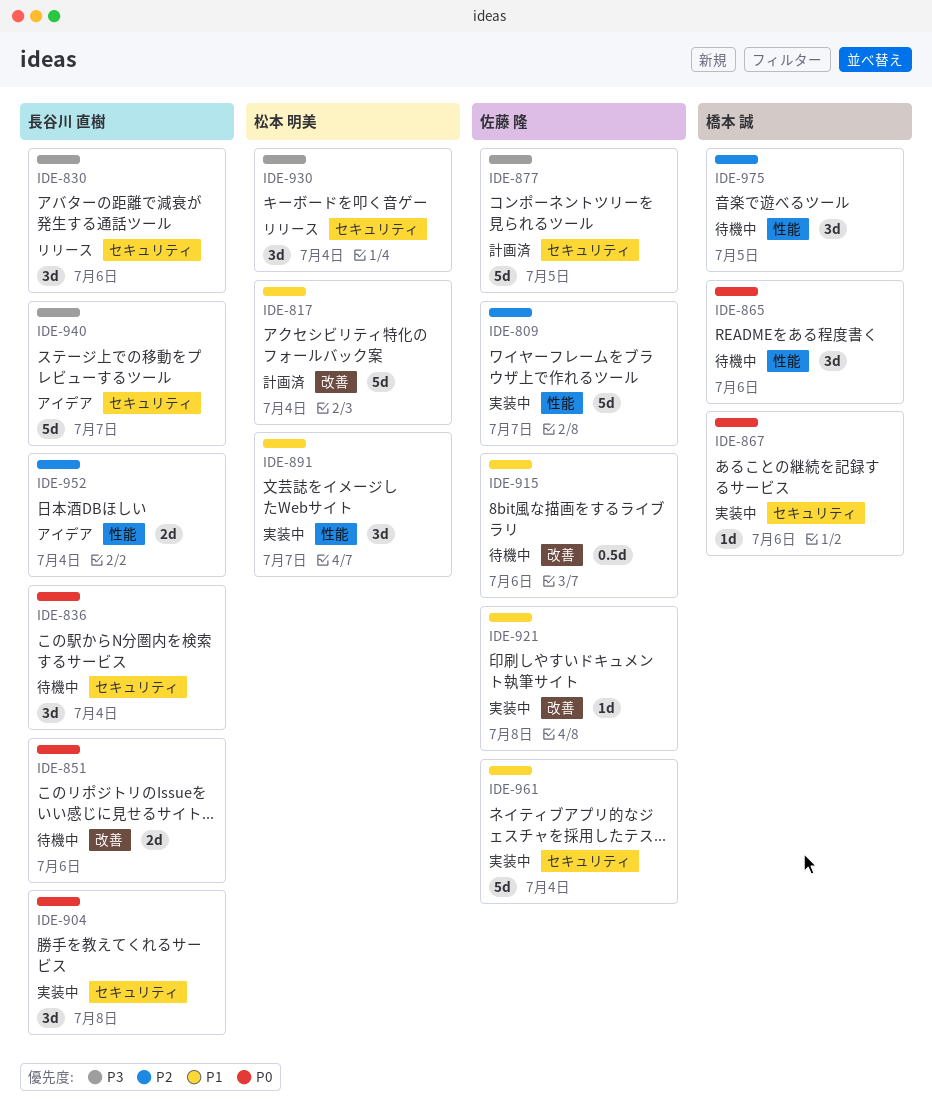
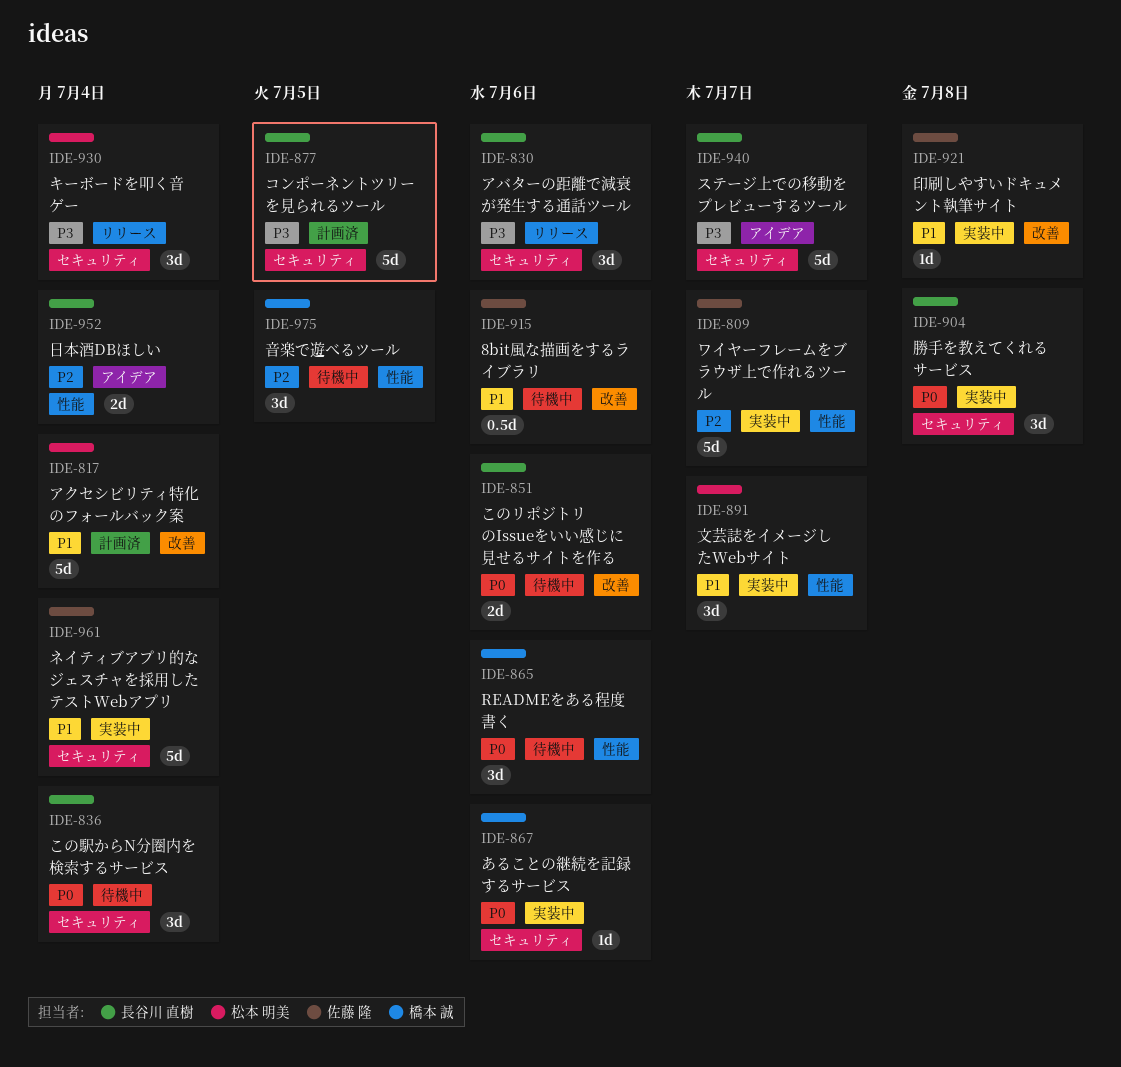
IDE-877, owner: 佐藤 隆 -> 長谷川 直樹

